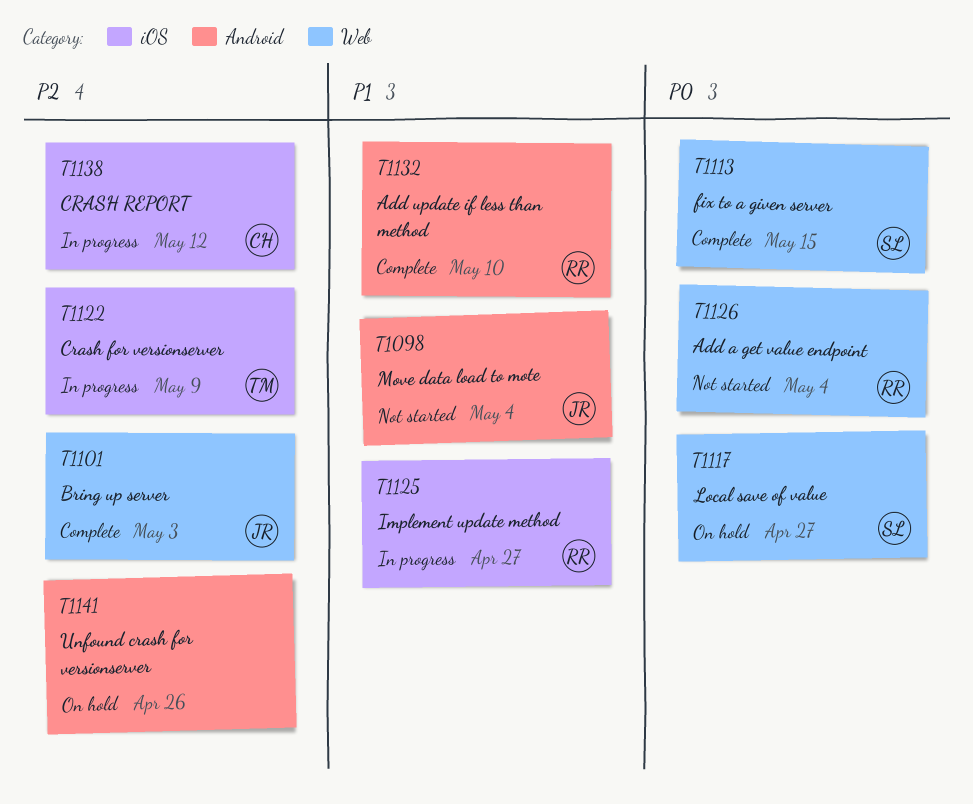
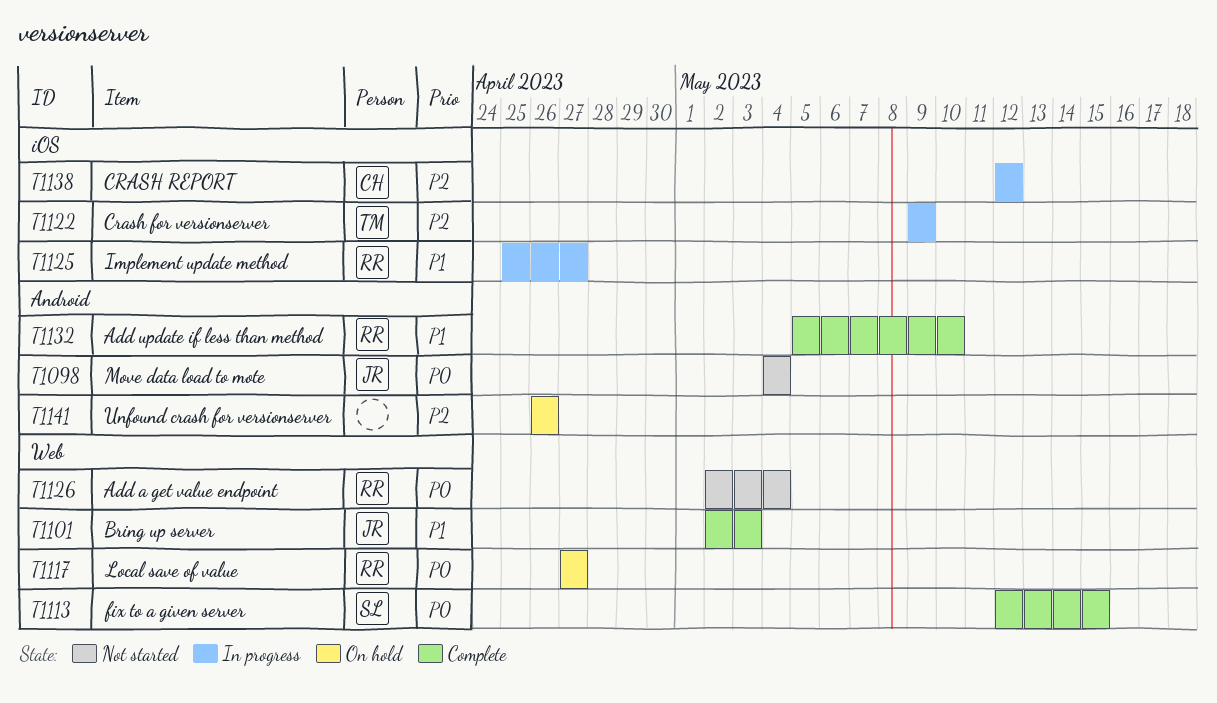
T1098, priority: P1 -> P0
T1101, priority: P2 -> P1
T1117, owner: SL -> RR

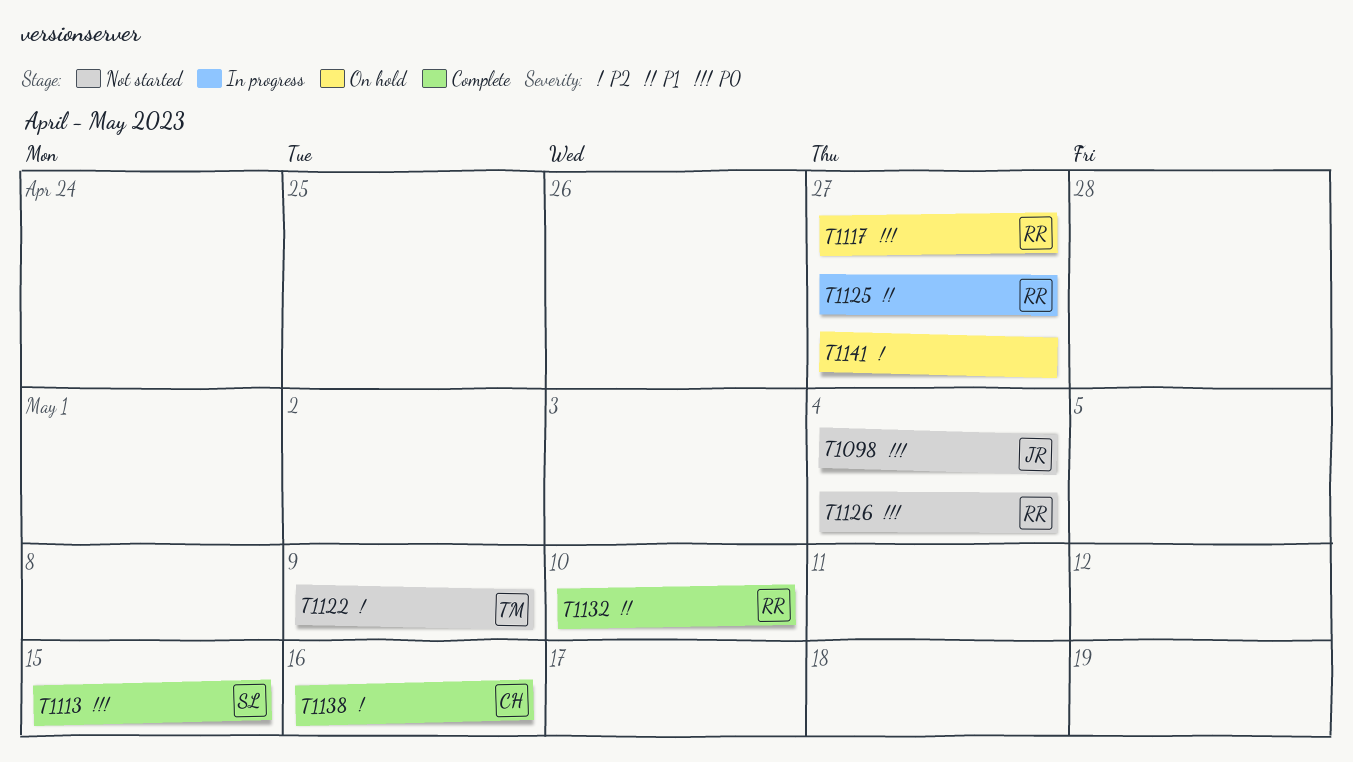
T1101: present -> none
T1122, status: In progress -> Not started
T1138, status: In progress -> Complete
T1138, due: May 12 -> May 16
T1141, due: Apr 26 -> Apr 27

